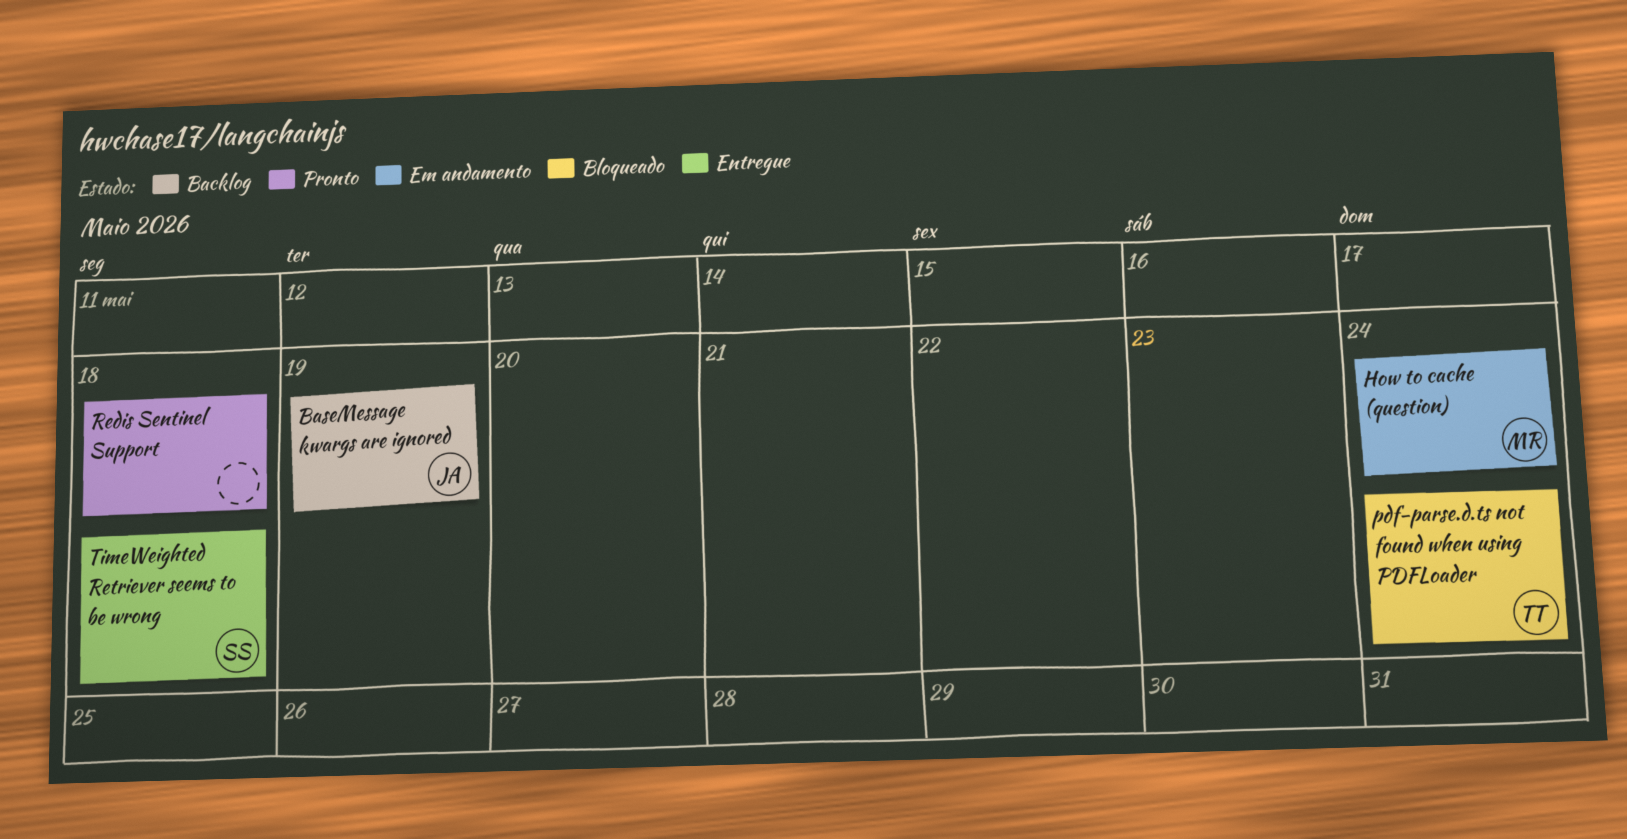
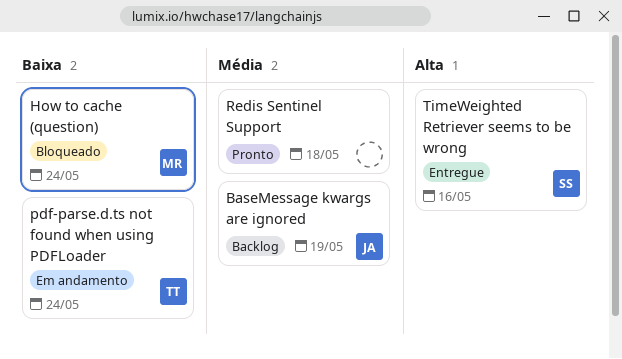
How to cache (question), status: Em andamento -> Bloqueado
pdf-parse.d.ts not found when using PDFLoader, status: Bloqueado -> Em andamento
TimeWeighted Retriever seems to be wrong, due: May 18 -> May 16

